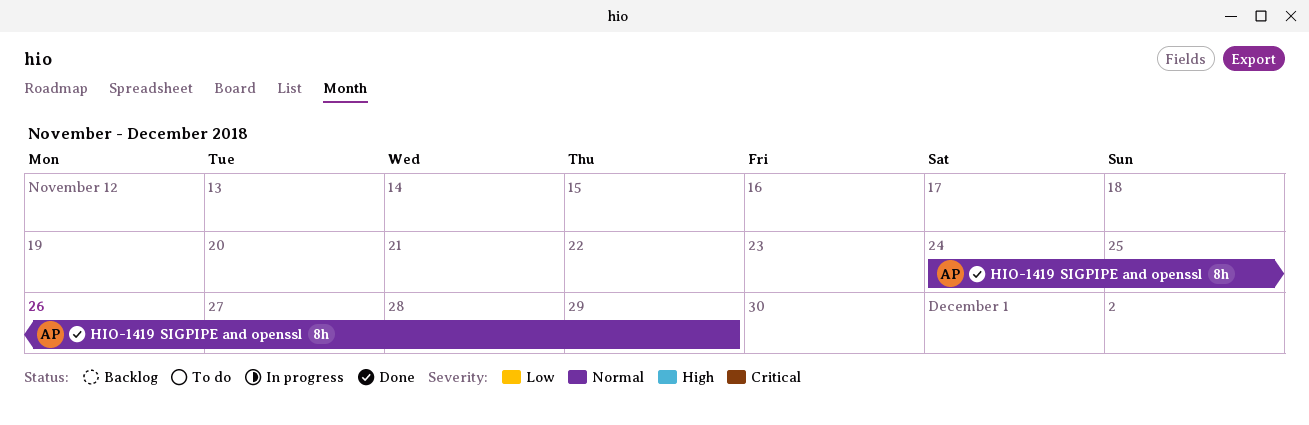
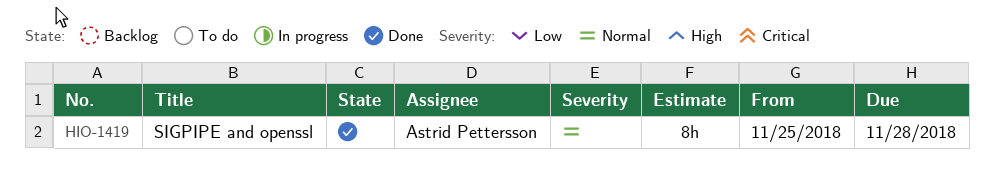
HIO-1419, start: Nov 24 -> Nov 25
HIO-1419, due: Nov 29 -> Nov 28

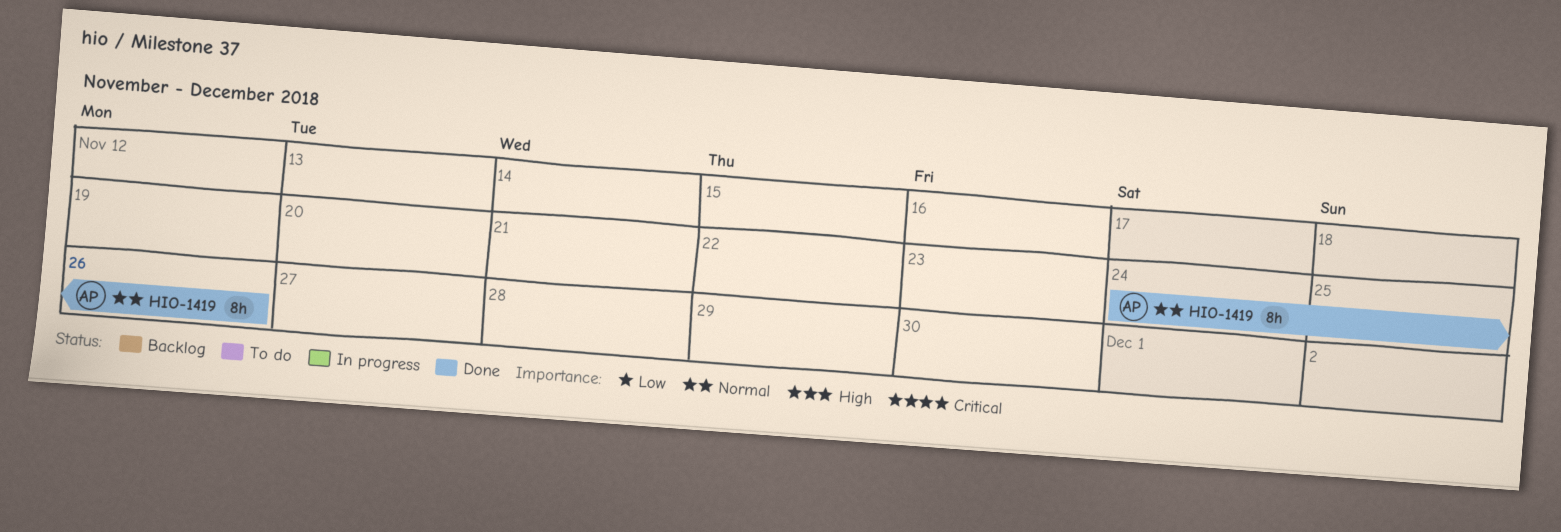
HIO-1419, start: Nov 25 -> Nov 24
HIO-1419, due: Nov 28 -> Nov 26

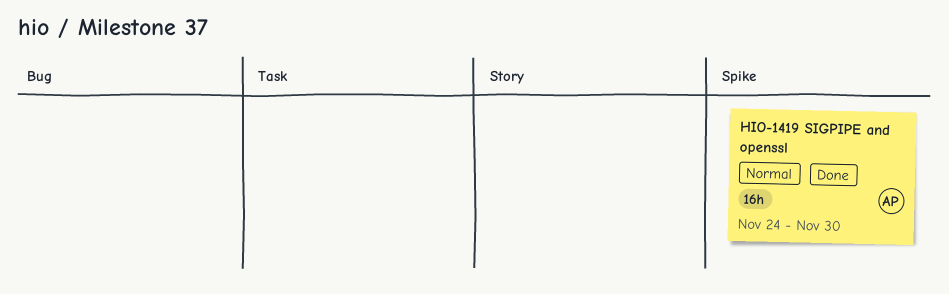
HIO-1419, estimate: 8h -> 16h
HIO-1419, due: Nov 26 -> Nov 30

